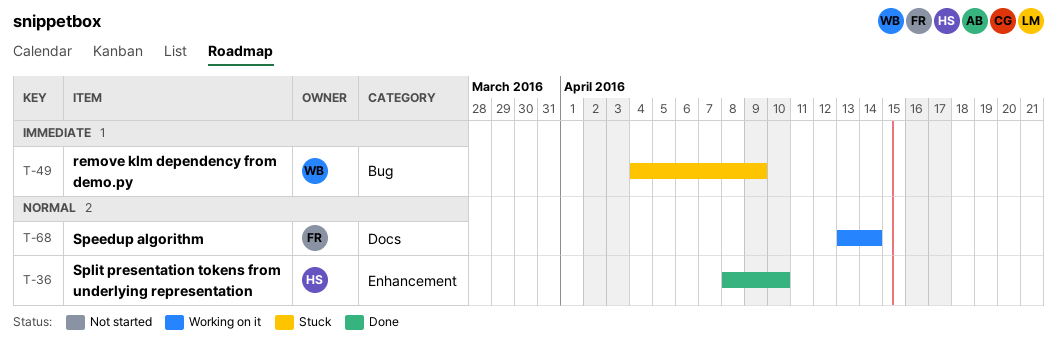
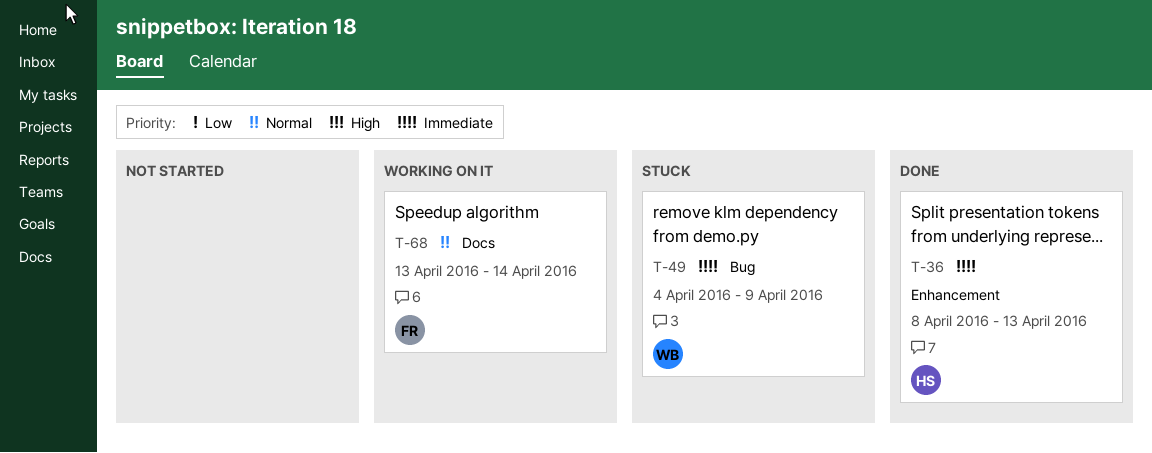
T-36, priority: Normal -> Immediate
T-36, due: Apr 10 -> Apr 13

